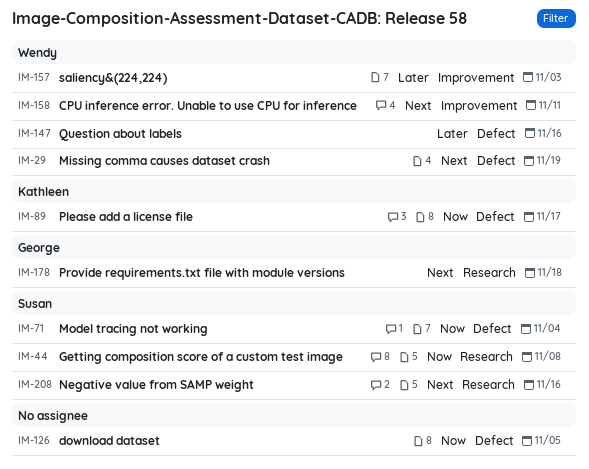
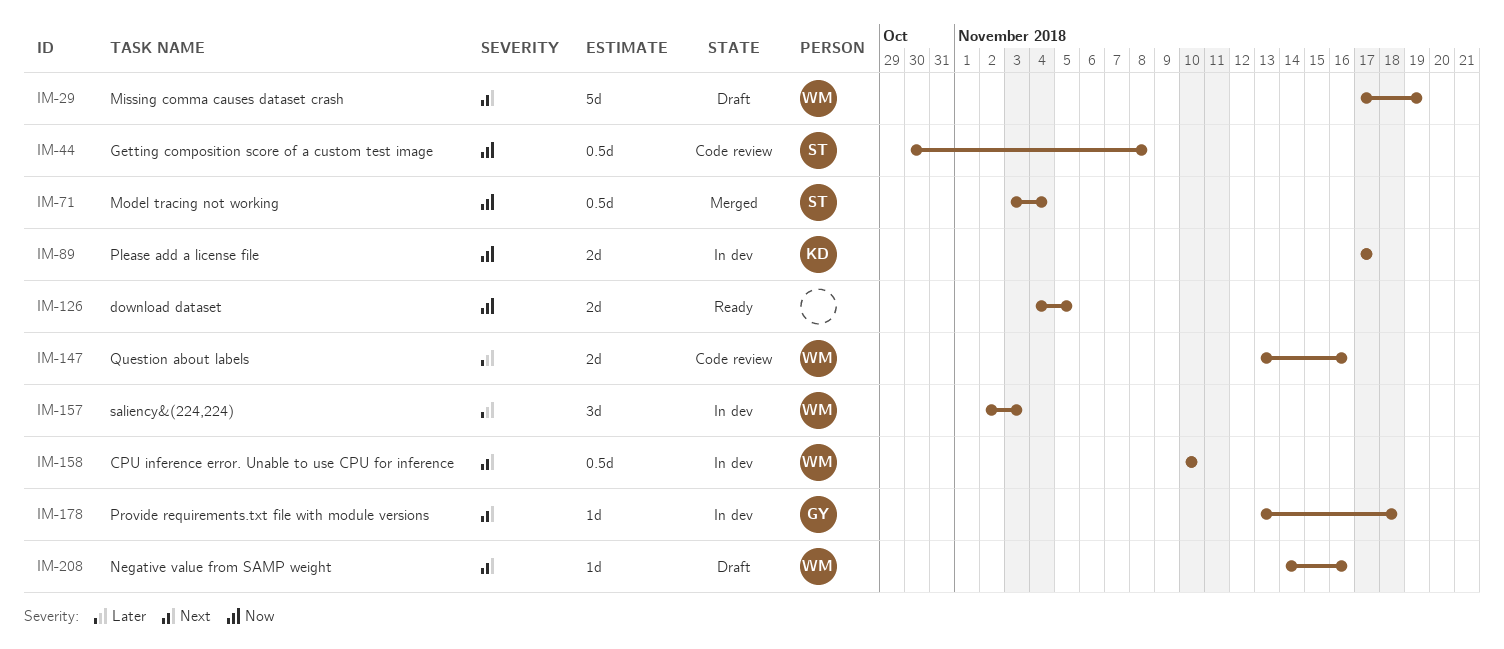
IM-158, due: Nov 11 -> Nov 10
IM-208, owner: Susan -> Wendy

